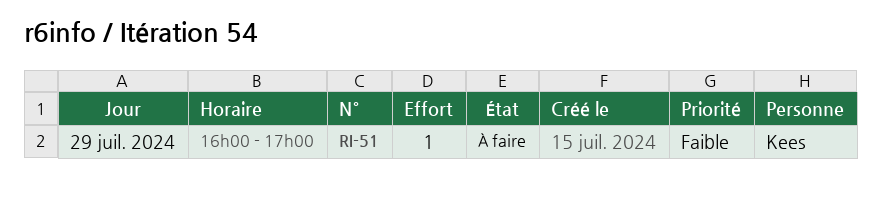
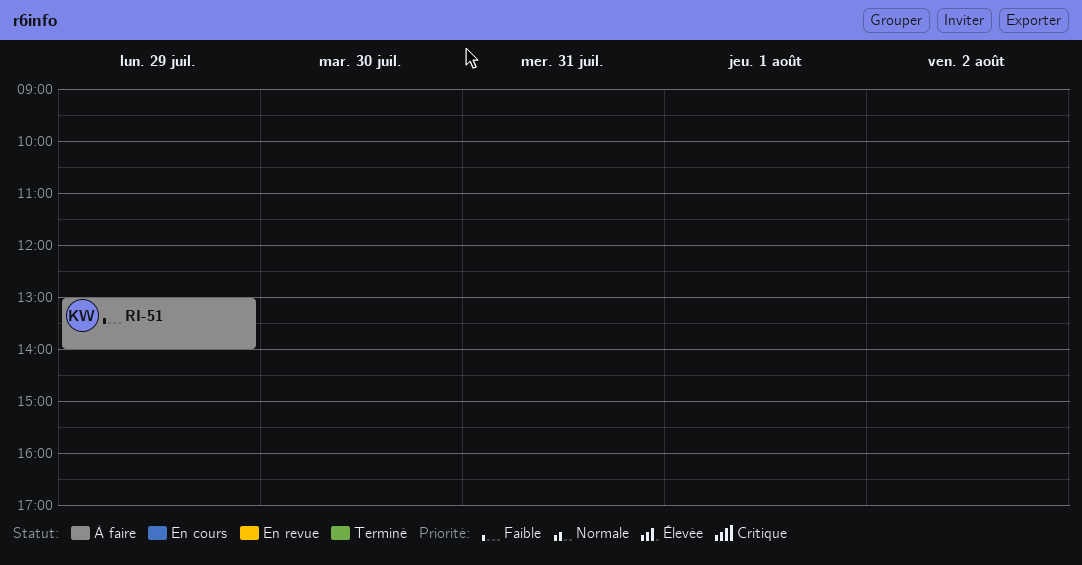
RI-51, begins: 16:00 -> 13:00
RI-51, ends: 17:00 -> 14:00

